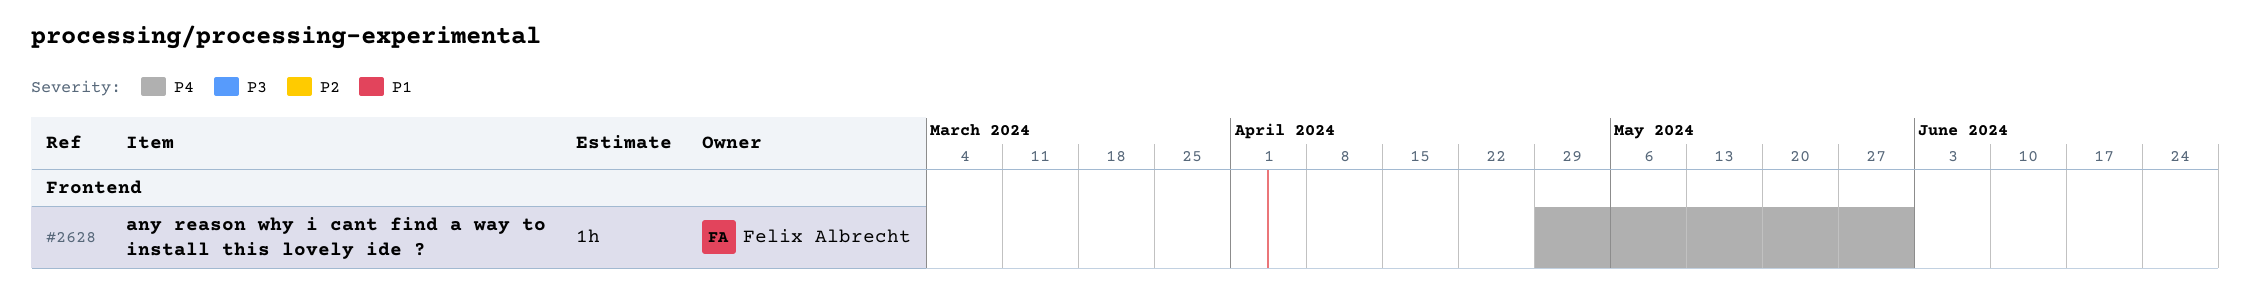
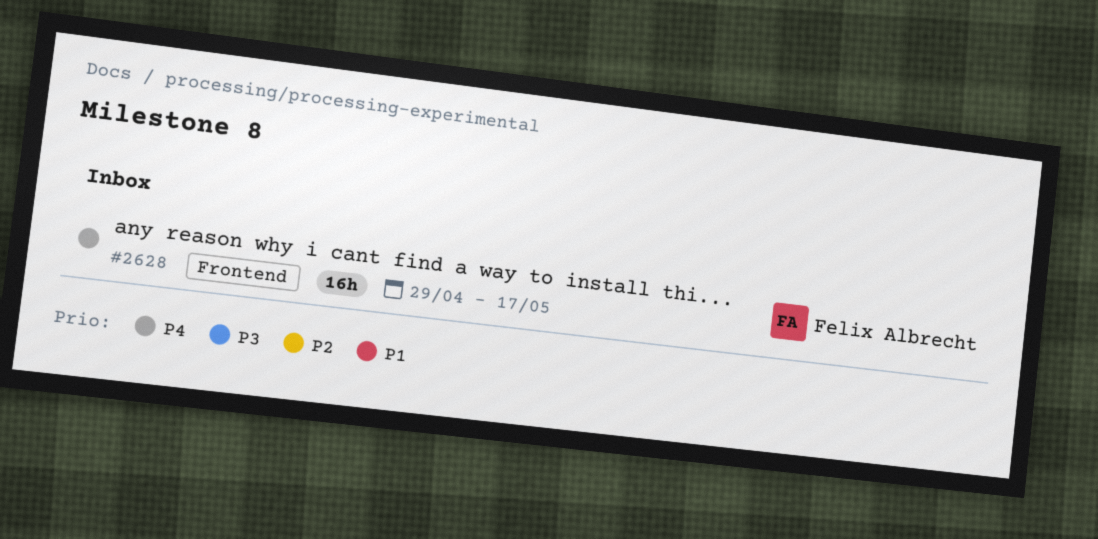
#2628, estimate: 1h -> 16h
#2628, due: May 31 -> May 17

